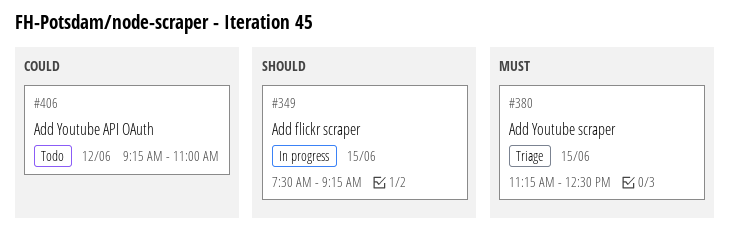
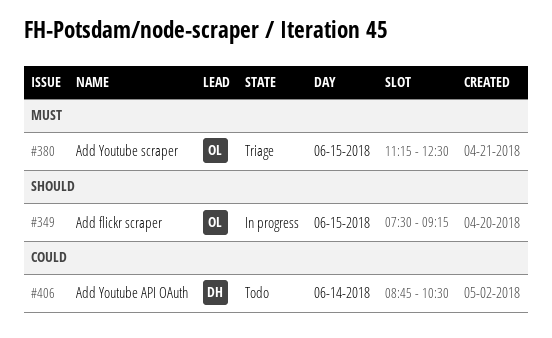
#406, day: Jun 12 -> Jun 14
#406, begins: 09:15 -> 08:45
#406, ends: 11:00 -> 10:30

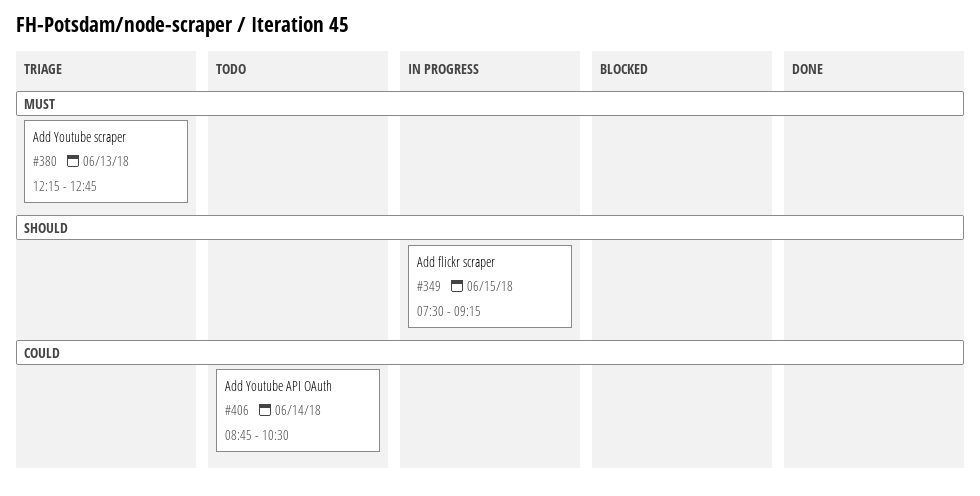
#380, day: Jun 15 -> Jun 13
#380, begins: 11:15 -> 12:15
#380, ends: 12:30 -> 12:45

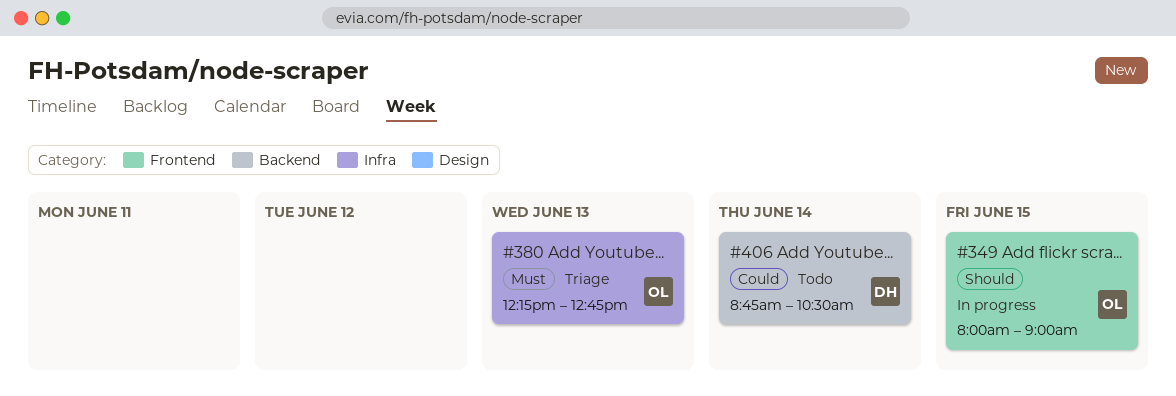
#349, begins: 07:30 -> 08:00
#349, ends: 09:15 -> 09:00

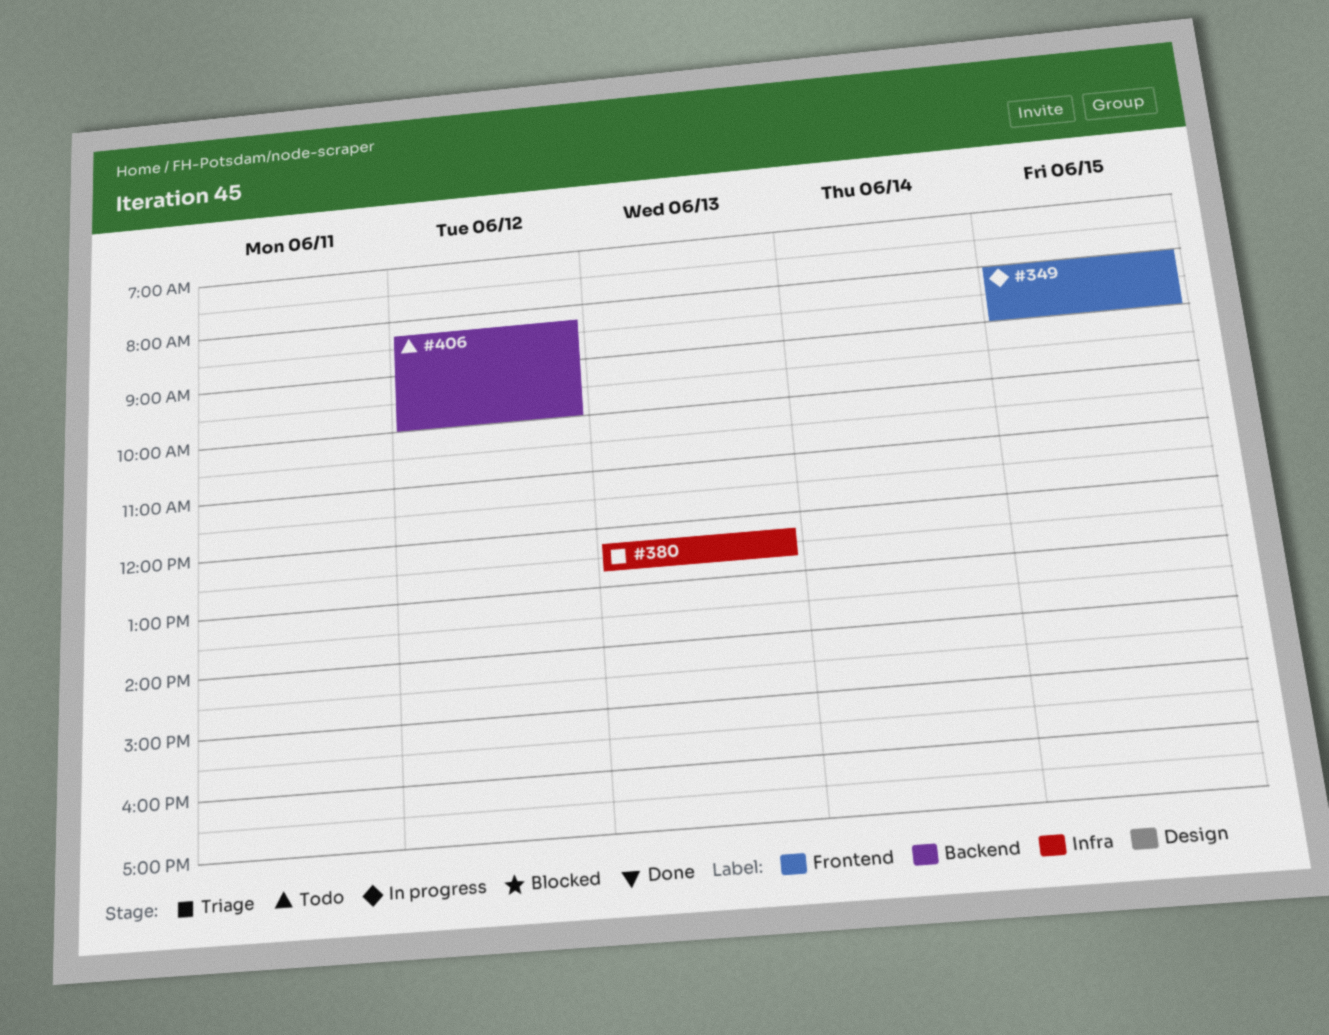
#406, day: Jun 14 -> Jun 12
#406, begins: 08:45 -> 08:15
#406, ends: 10:30 -> 10:00

